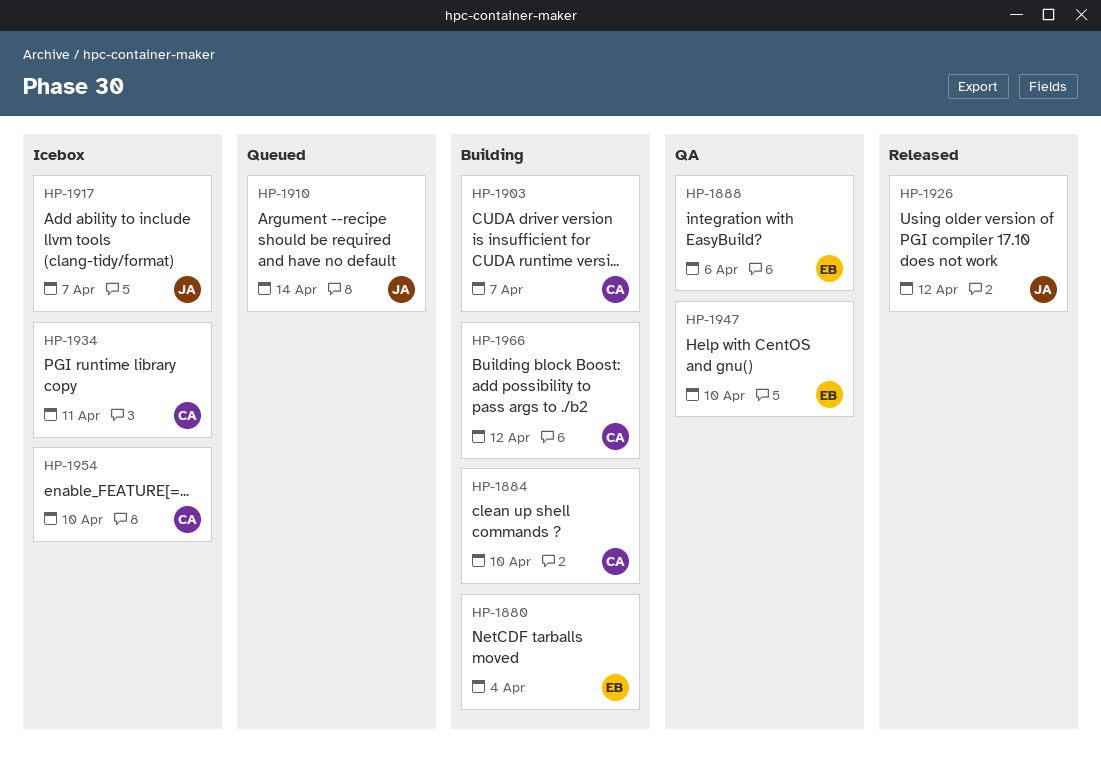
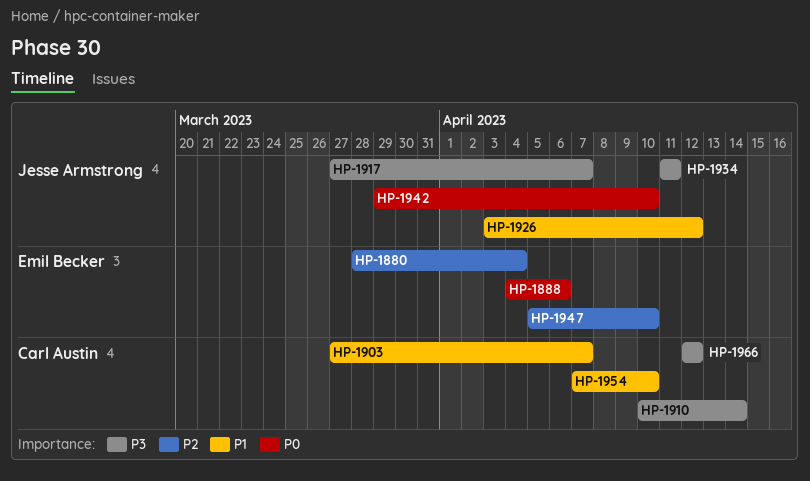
HP-1884: present -> none
HP-1910, owner: Jesse Armstrong -> Carl Austin
HP-1934, owner: Carl Austin -> Jesse Armstrong
HP-1942: none -> present

